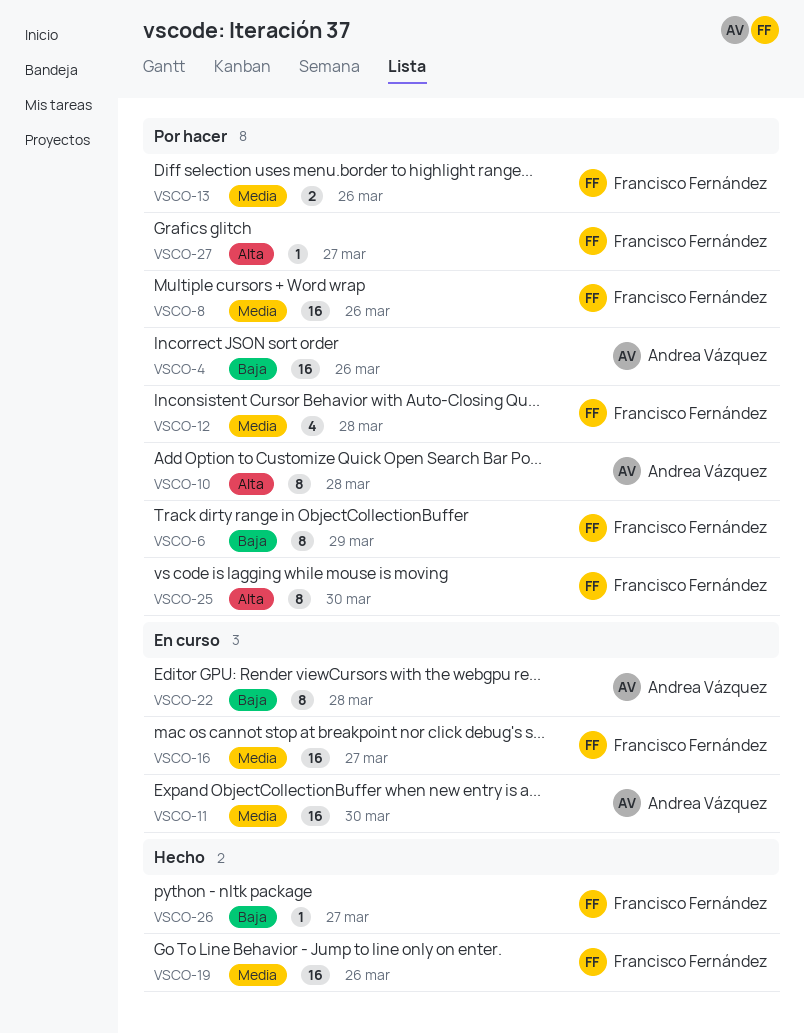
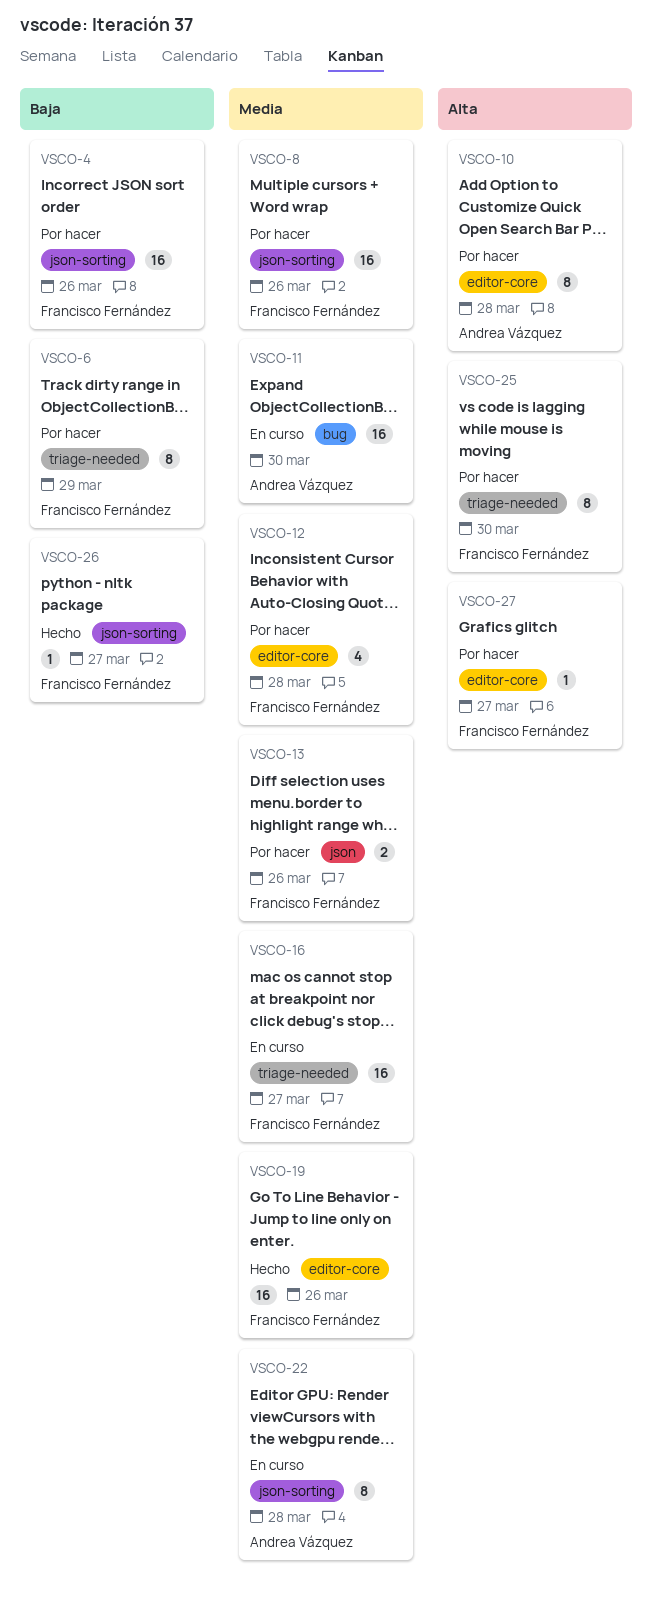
VSCO-4, owner: Andrea Vázquez -> Francisco Fernández
VSCO-22, priority: Baja -> Media

